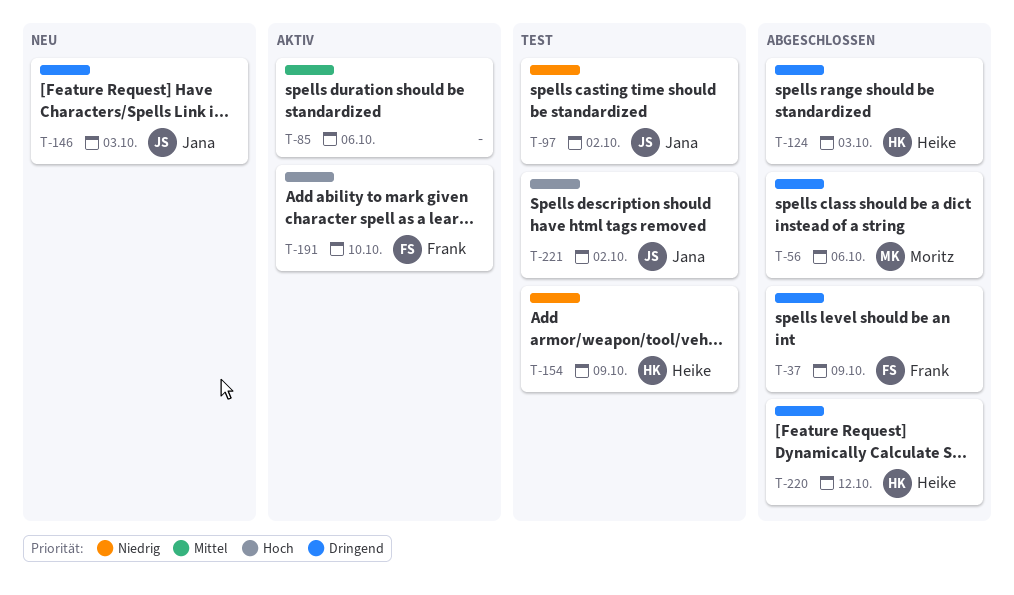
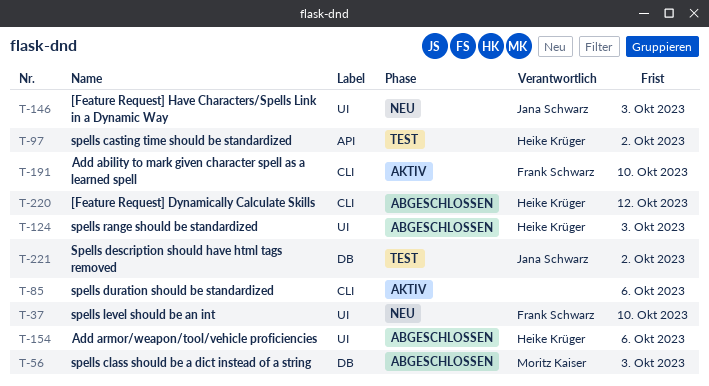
T-37, status: Abgeschlossen -> Neu
T-37, due: Oct 9 -> Oct 10
T-56, due: Oct 6 -> Oct 3
T-97, owner: Jana Schwarz -> Heike Krüger
T-154, status: Test -> Abgeschlossen
T-154, due: Oct 9 -> Oct 6

